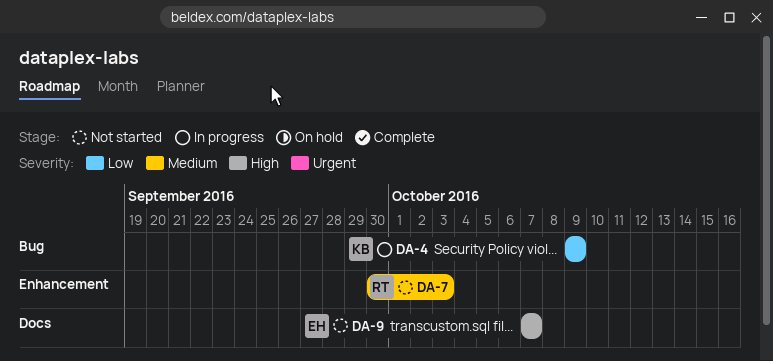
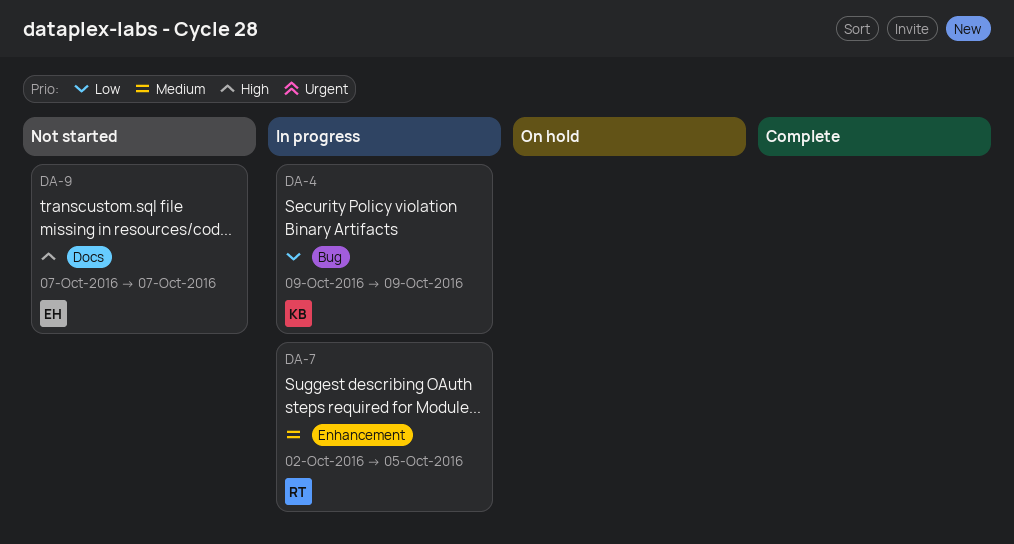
DA-7, status: Not started -> In progress
DA-7, start: Sep 30 -> Oct 2
DA-7, due: Oct 3 -> Oct 5

